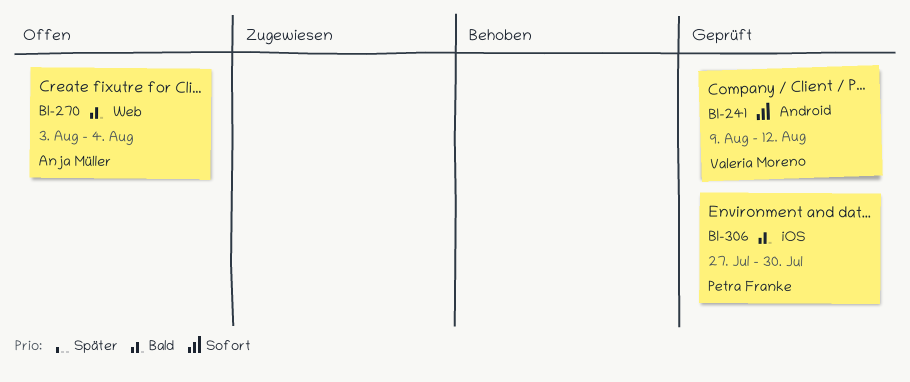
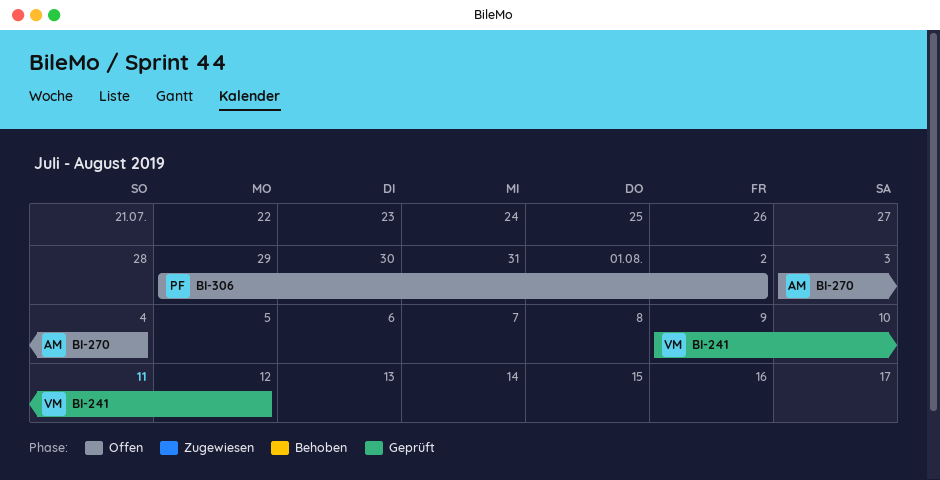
BI-306, status: Geprüft -> Offen
BI-306, start: Jul 27 -> Jul 29
BI-306, due: Jul 30 -> Aug 2

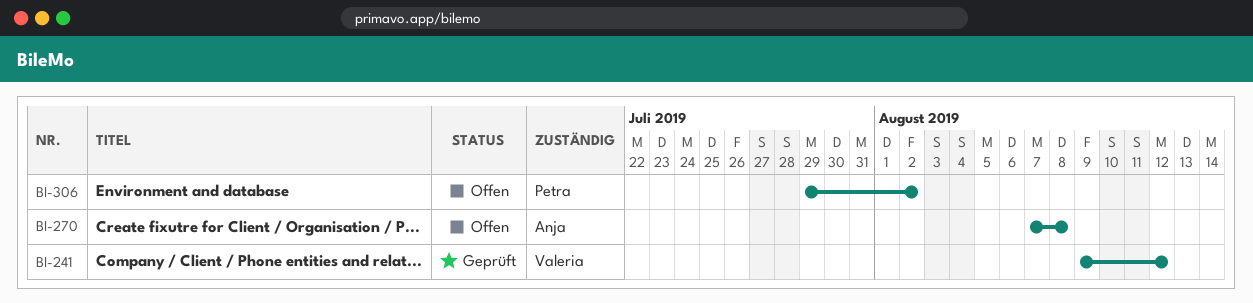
BI-270, start: Aug 3 -> Aug 7
BI-270, due: Aug 4 -> Aug 8

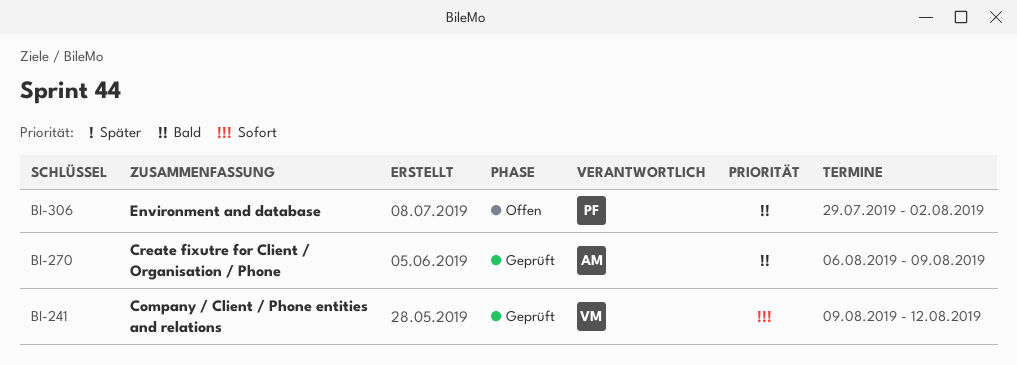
BI-270, status: Offen -> Geprüft
BI-270, start: Aug 7 -> Aug 6
BI-270, due: Aug 8 -> Aug 9

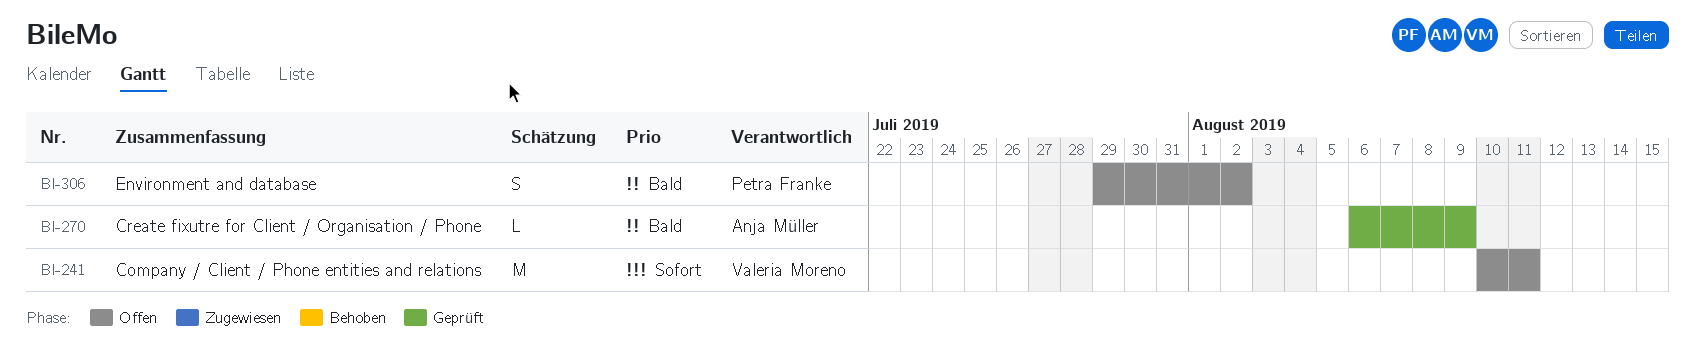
BI-241, status: Geprüft -> Offen
BI-241, start: Aug 9 -> Aug 10
BI-241, due: Aug 12 -> Aug 11

